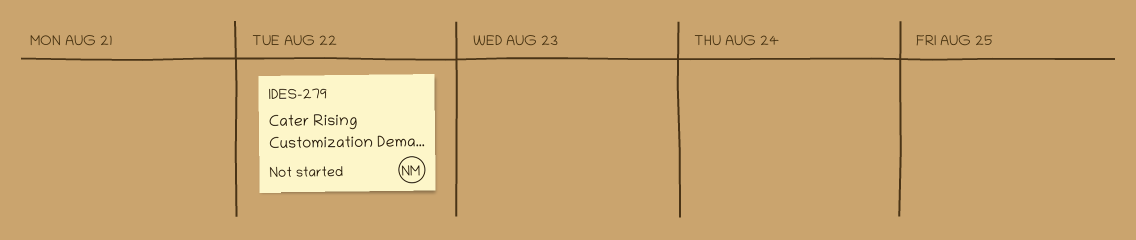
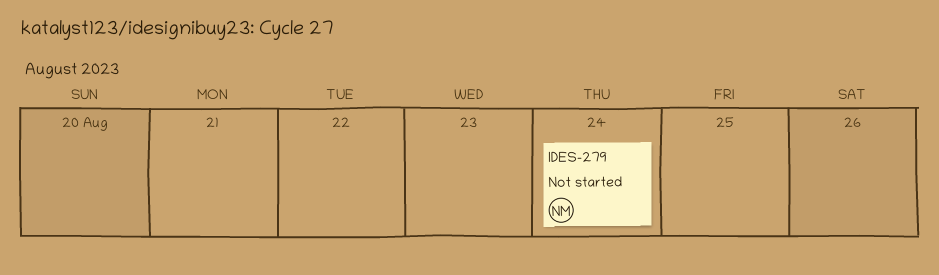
IDES-279, due: Aug 22 -> Aug 24

